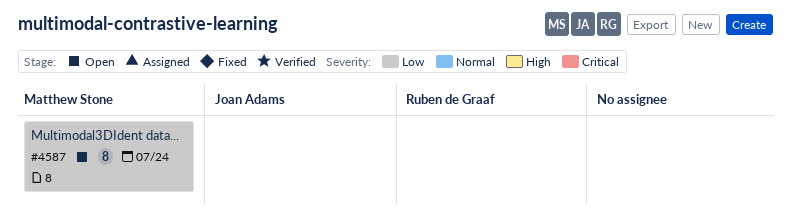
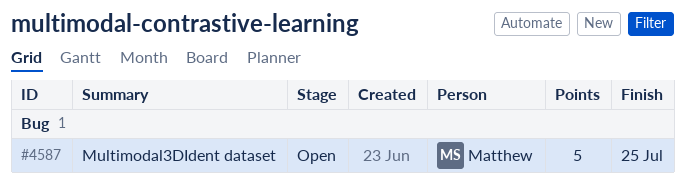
#4587, estimate: 8 -> 5
#4587, due: Jul 24 -> Jul 25

